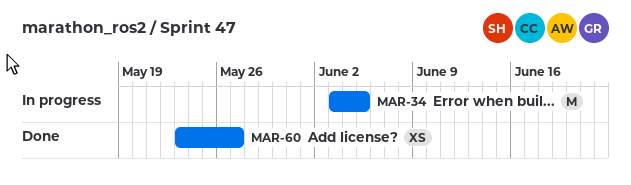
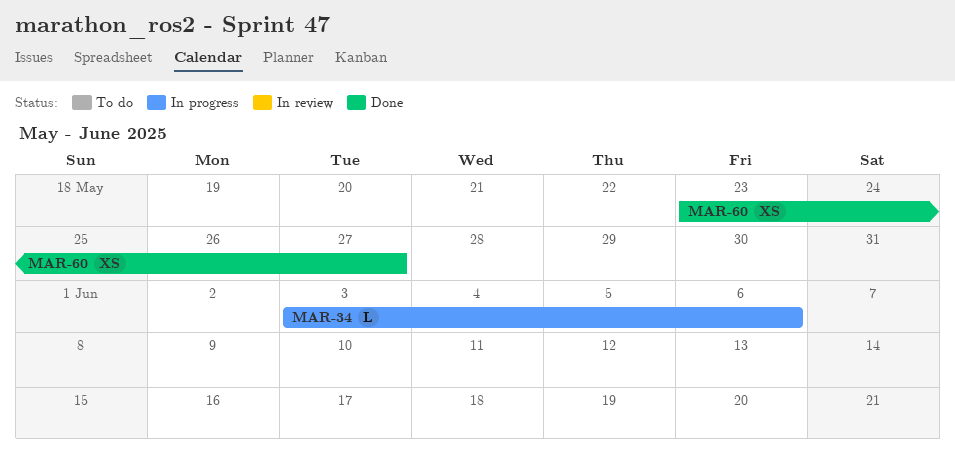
MAR-34, estimate: M -> L
MAR-34, due: Jun 5 -> Jun 6

